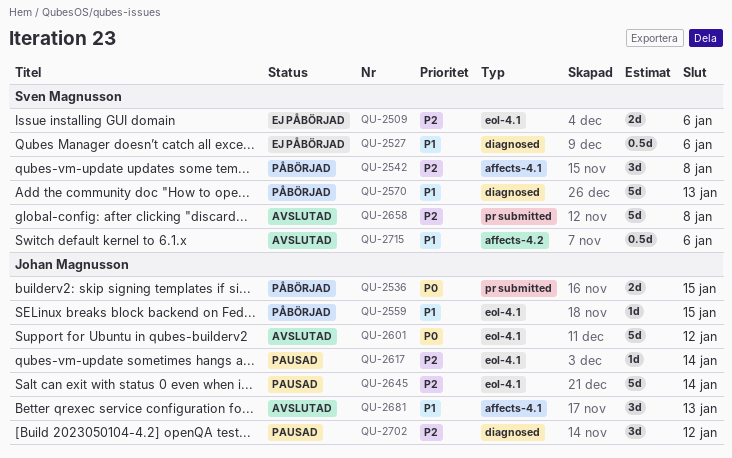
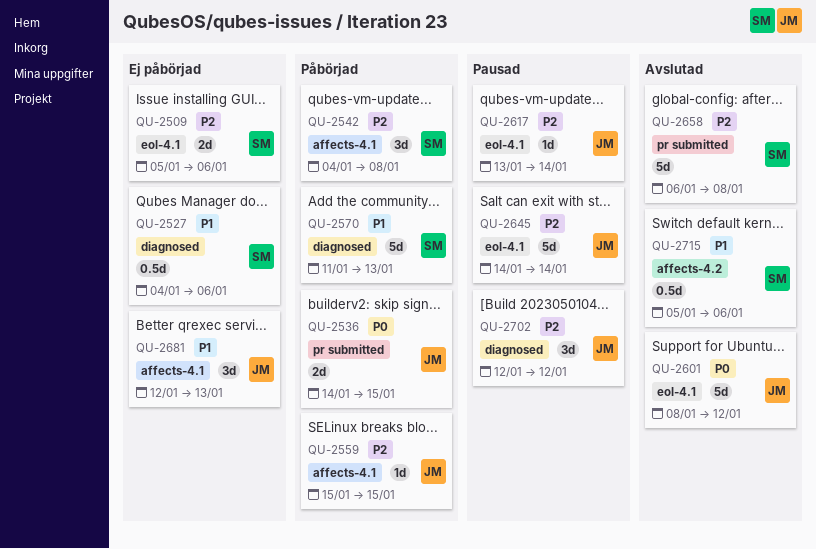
QU-2559, priority: P1 -> P2
QU-2559, label: eol-4.1 -> affects-4.1
QU-2681, status: Avslutad -> Ej påbörjad

